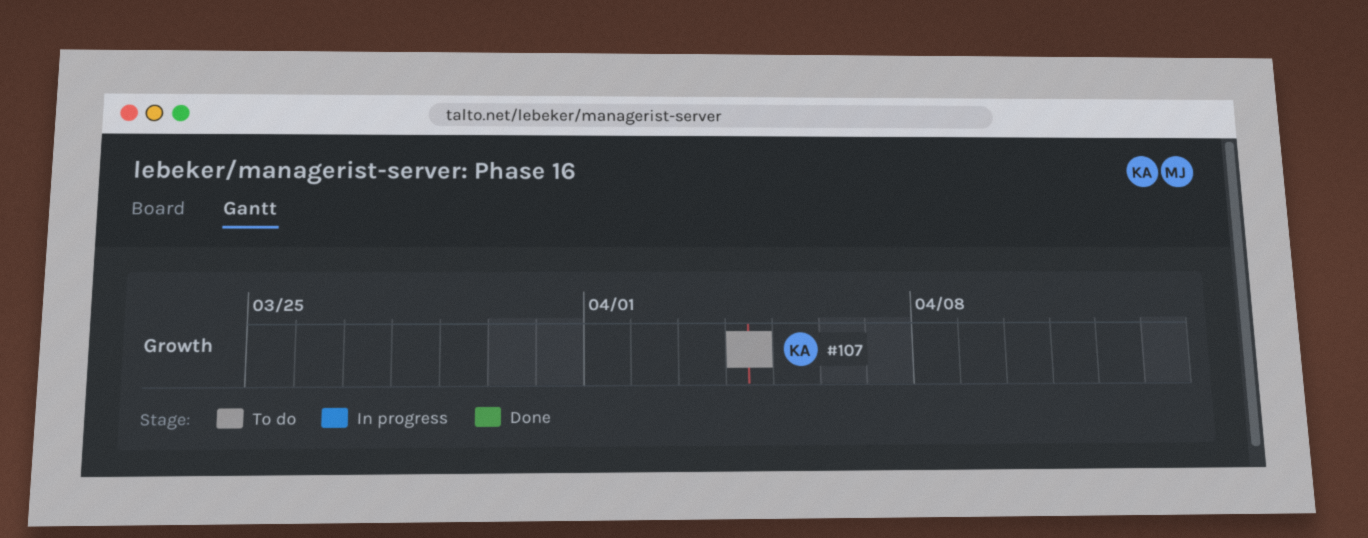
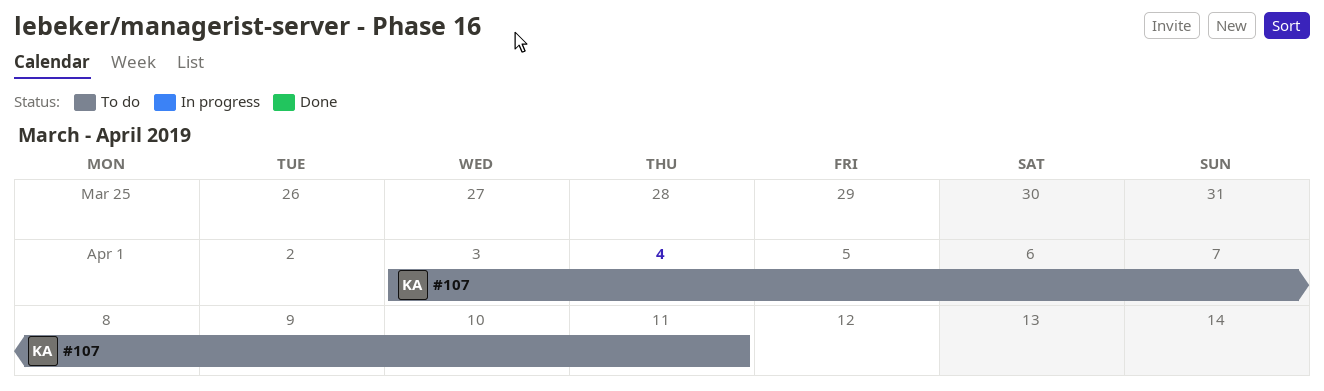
#107, start: Apr 4 -> Apr 3
#107, due: Apr 4 -> Apr 11

